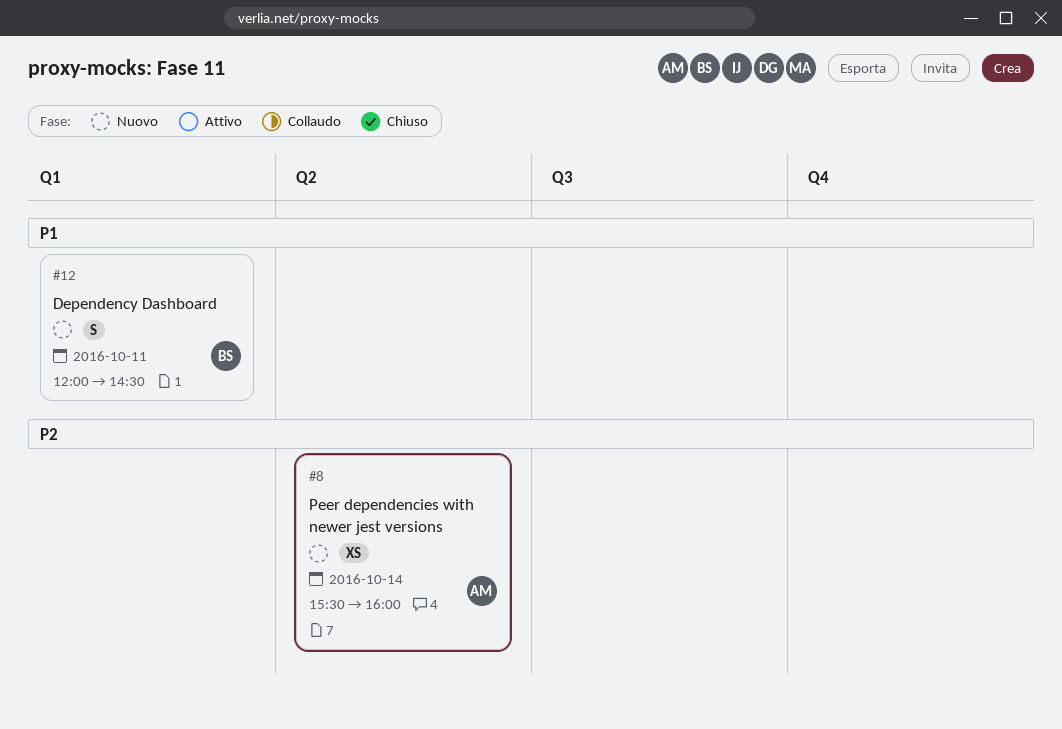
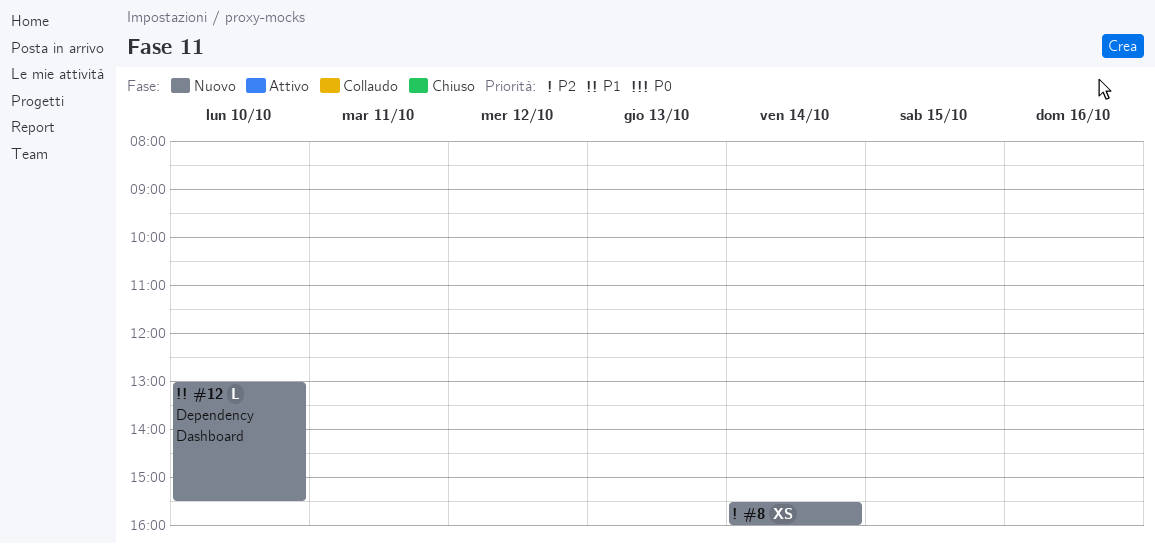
#12, estimate: S -> L
#12, day: Oct 11 -> Oct 10
#12, begins: 12:00 -> 13:00
#12, ends: 14:30 -> 15:30

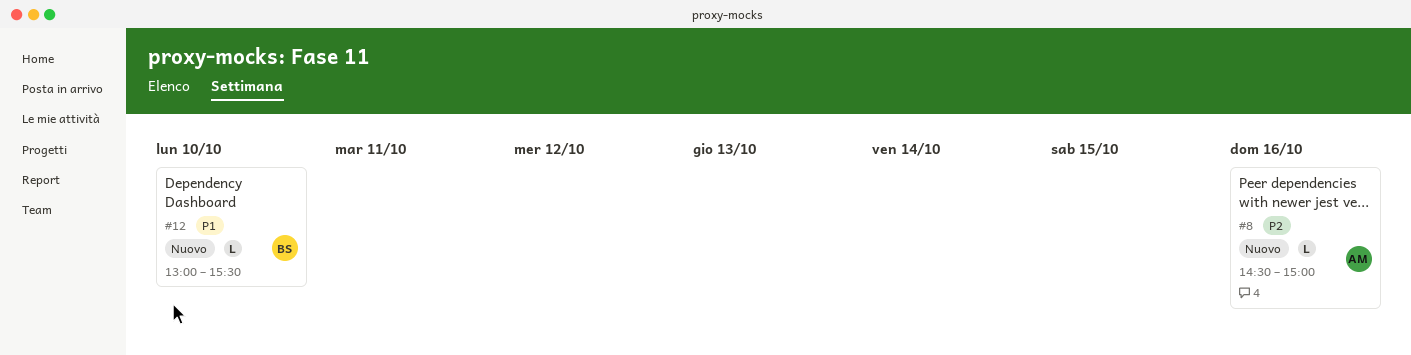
#8, estimate: XS -> L
#8, day: Oct 14 -> Oct 16
#8, begins: 15:30 -> 14:30
#8, ends: 16:00 -> 15:00

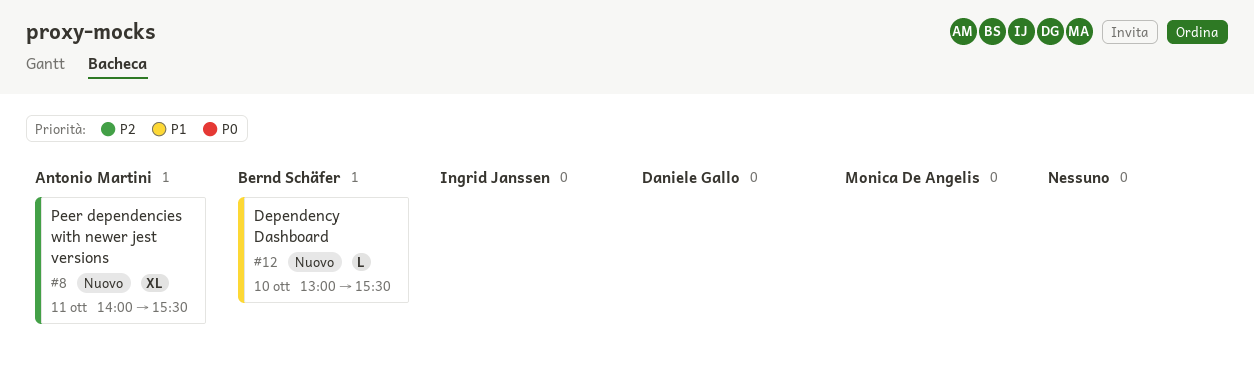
#8, estimate: L -> XL
#8, day: Oct 16 -> Oct 11
#8, begins: 14:30 -> 14:00
#8, ends: 15:00 -> 15:30

